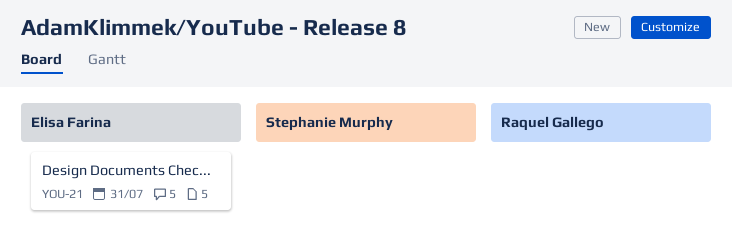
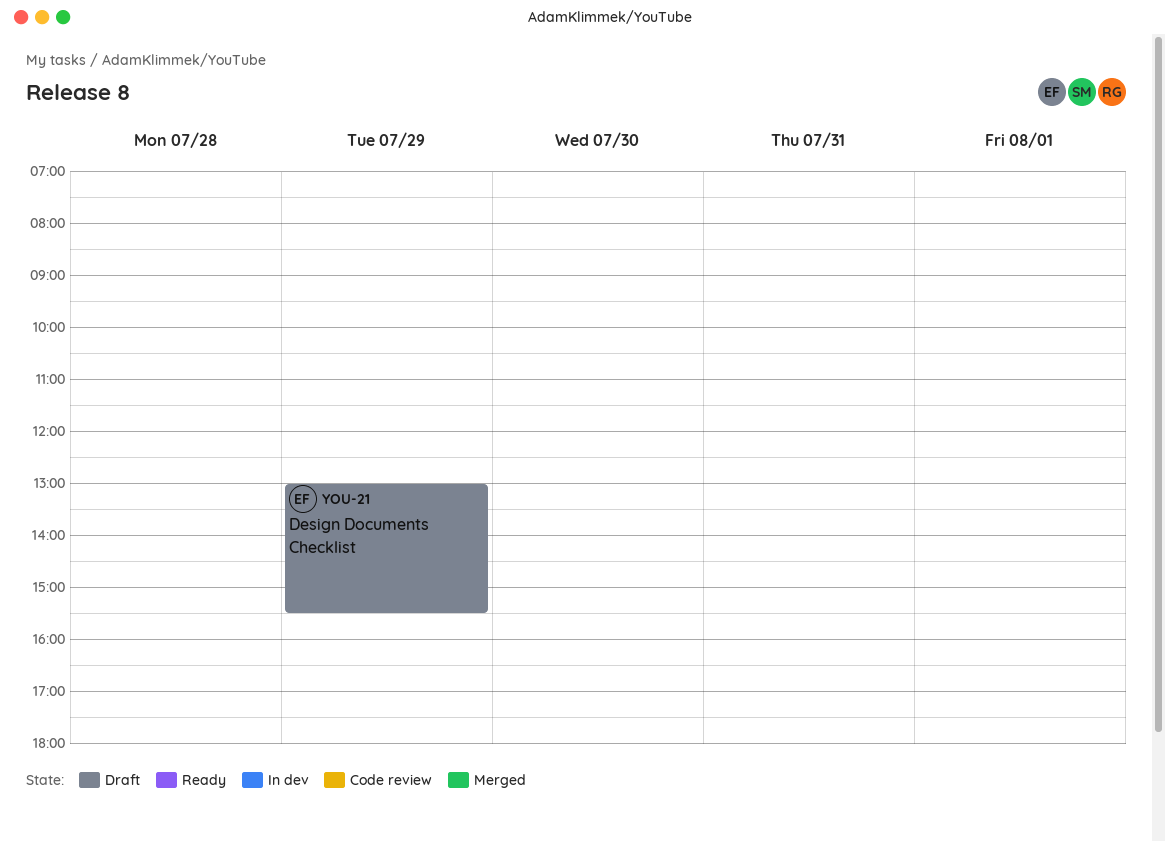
YOU-21, day: Jul 31 -> Jul 29

